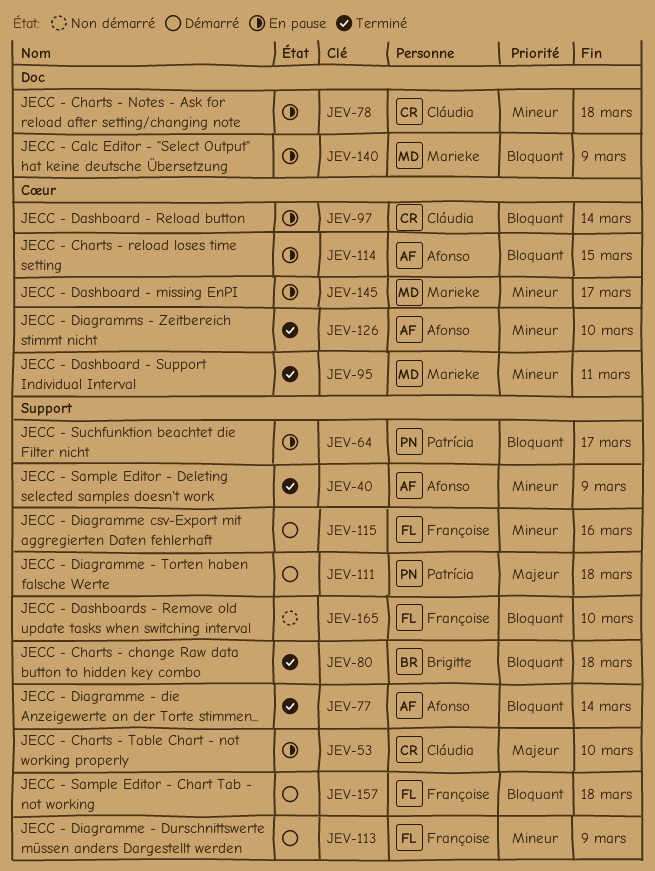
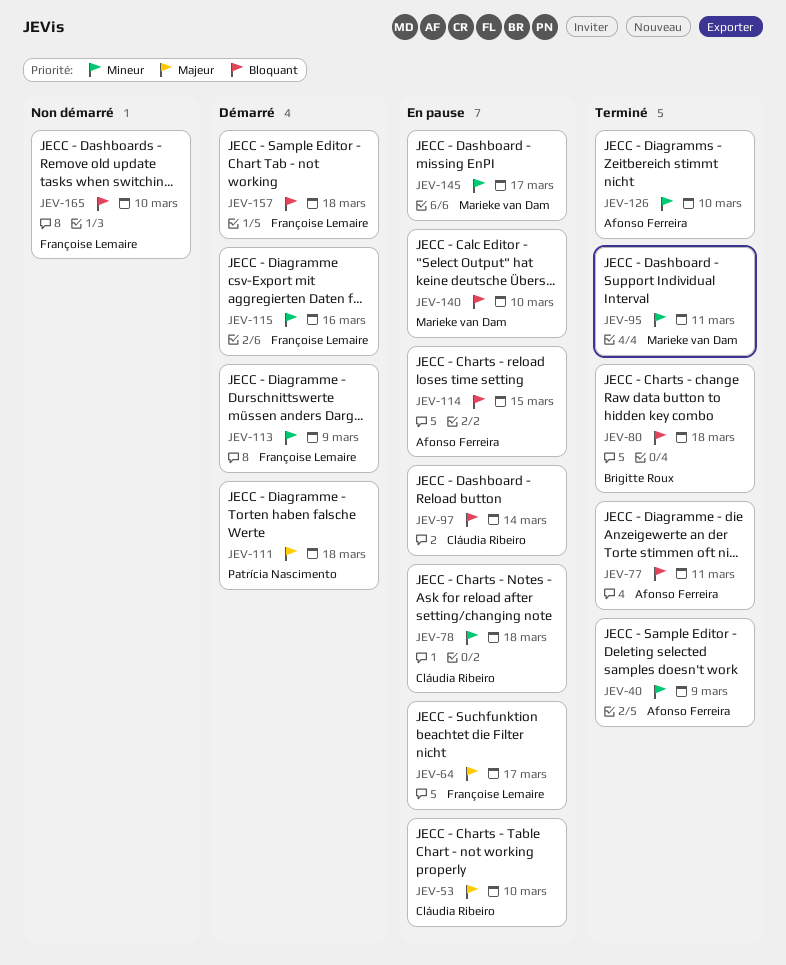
JEV-64, owner: Patrícia Nascimento -> Françoise Lemaire
JEV-64, priority: Bloquant -> Majeur
JEV-77, due: Mar 14 -> Mar 11
JEV-140, due: Mar 9 -> Mar 10

